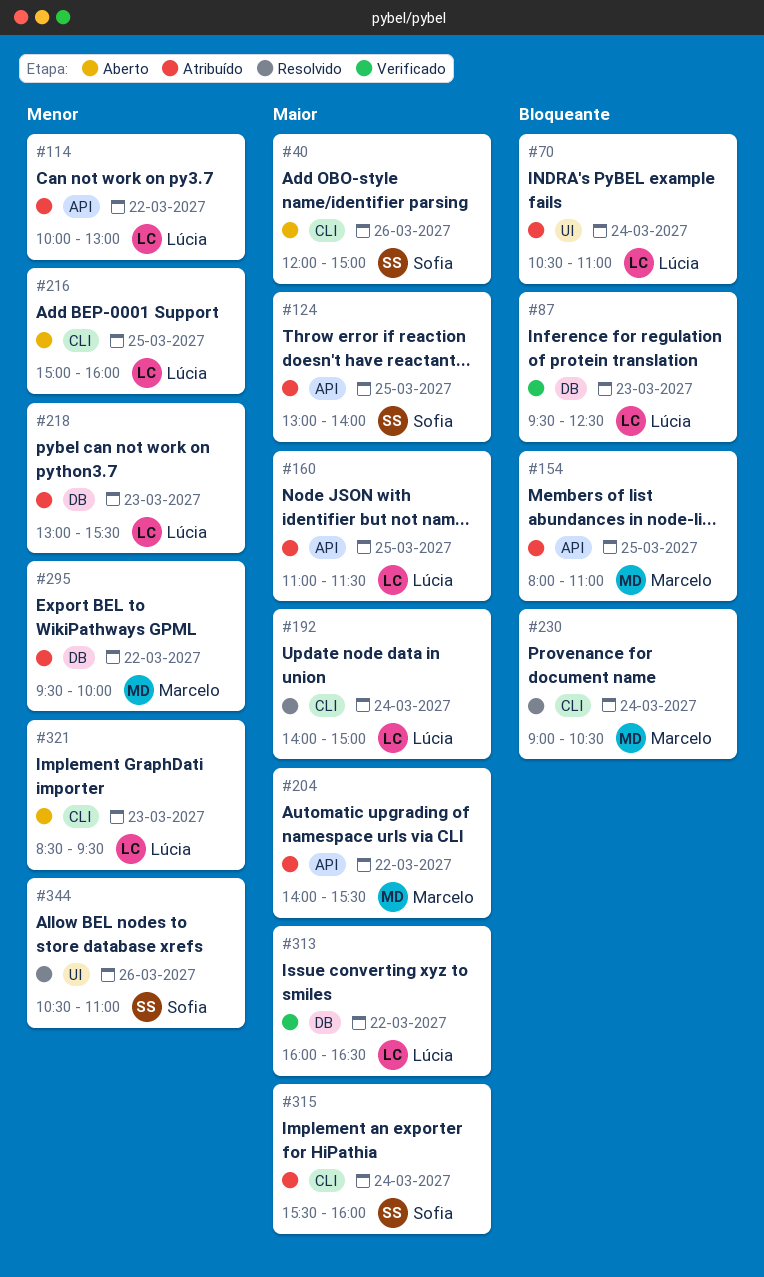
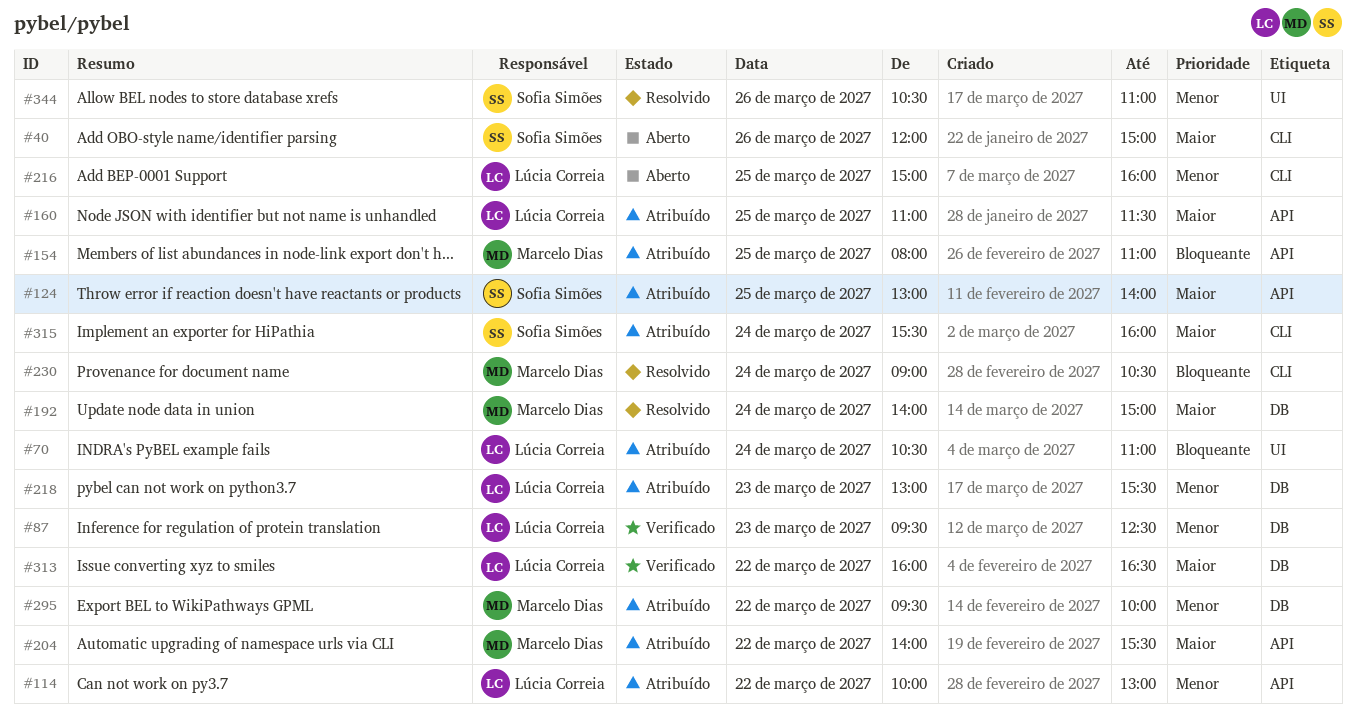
#87, priority: Bloqueante -> Menor
#192, owner: Lúcia Correia -> Marcelo Dias
#192, label: CLI -> DB
#321: present -> none

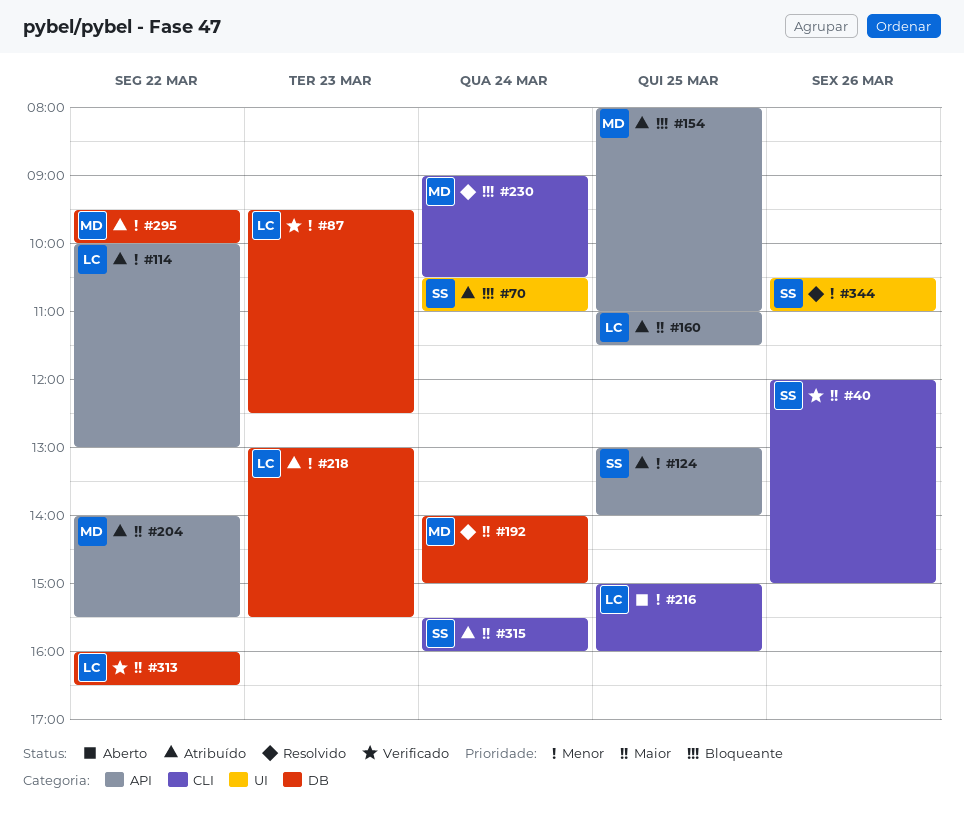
#40, status: Aberto -> Verificado
#70, owner: Lúcia Correia -> Sofia Simões
#124, priority: Maior -> Menor

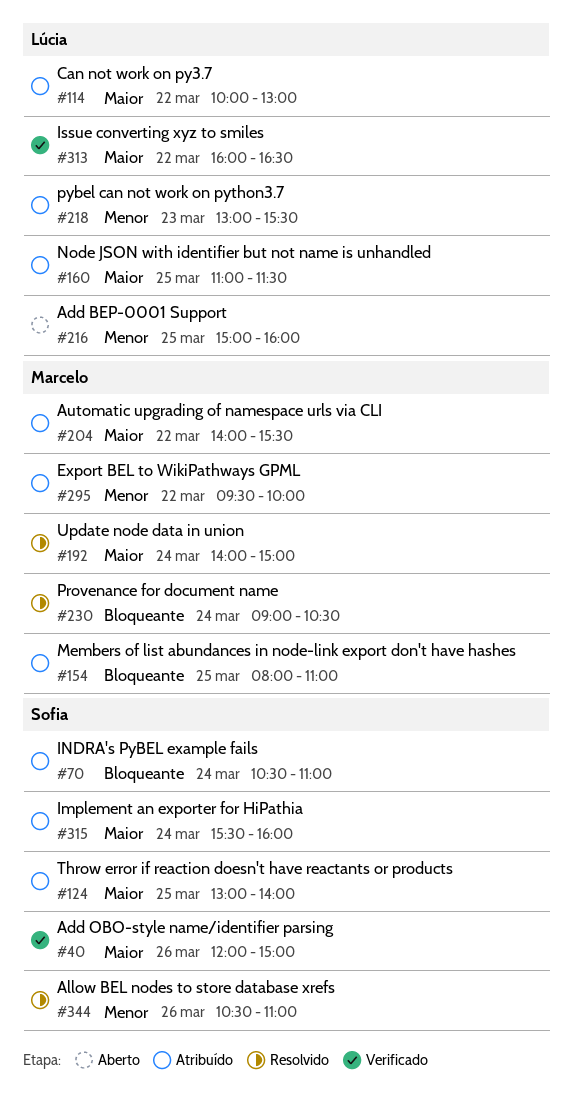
#87: present -> none
#114, priority: Menor -> Maior
#124, priority: Menor -> Maior

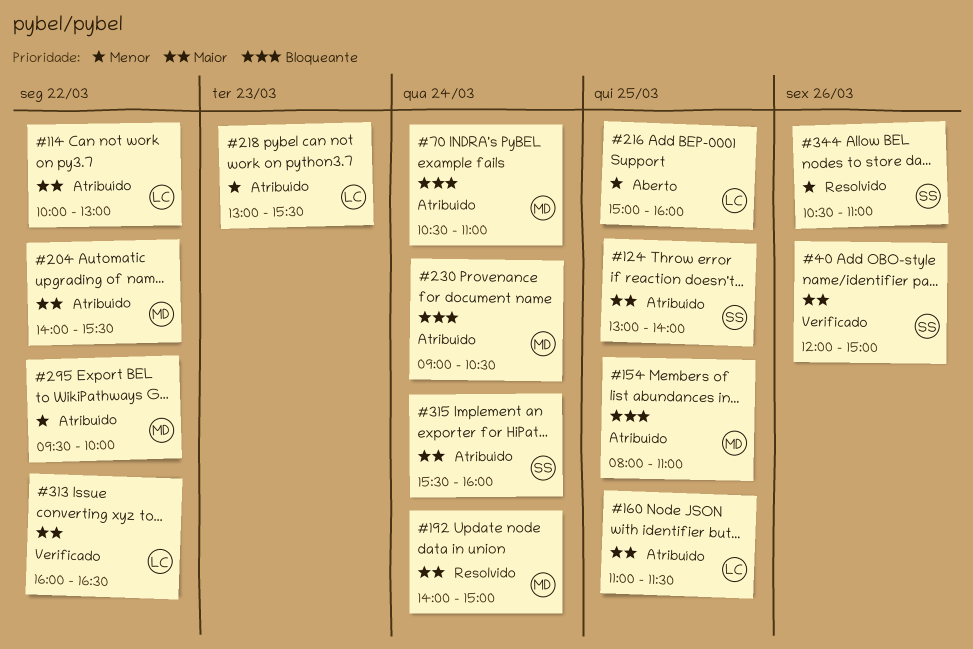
#70, owner: Sofia -> Marcelo
#230, status: Resolvido -> Atribuído

